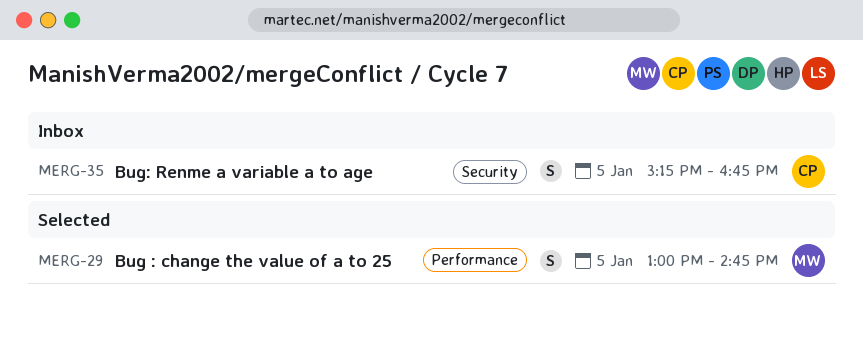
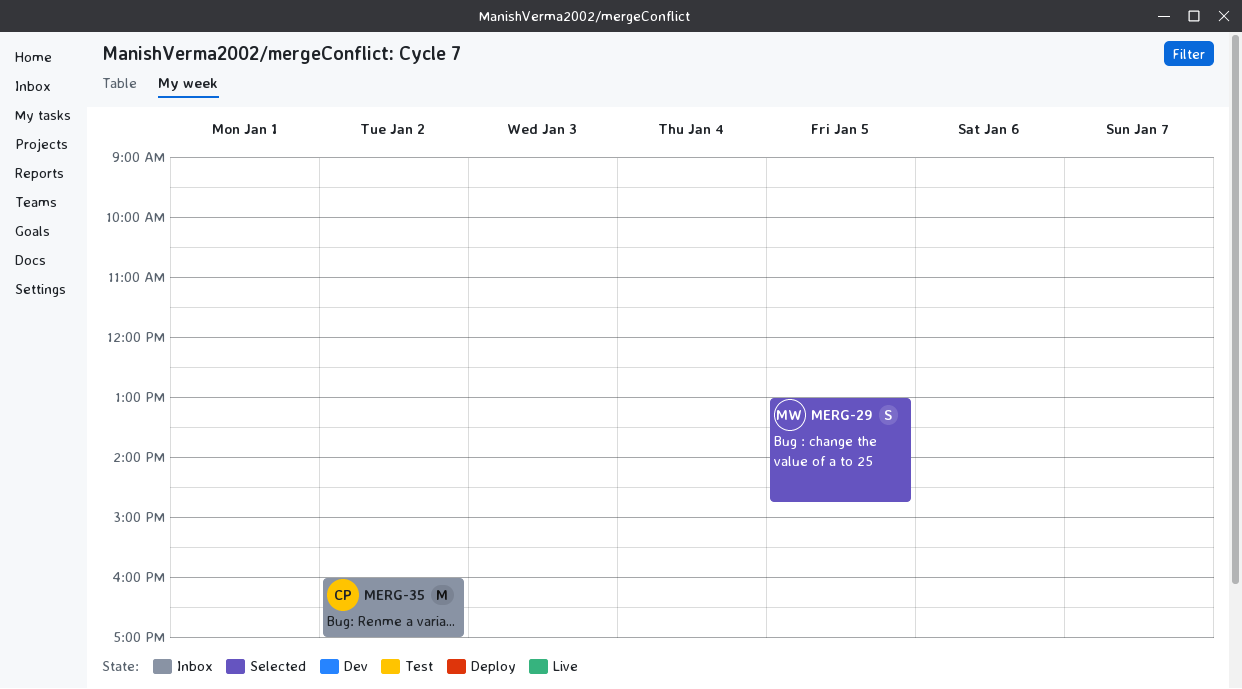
MERG-35, estimate: S -> M
MERG-35, day: Jan 5 -> Jan 2
MERG-35, begins: 15:15 -> 16:00
MERG-35, ends: 16:45 -> 17:00

